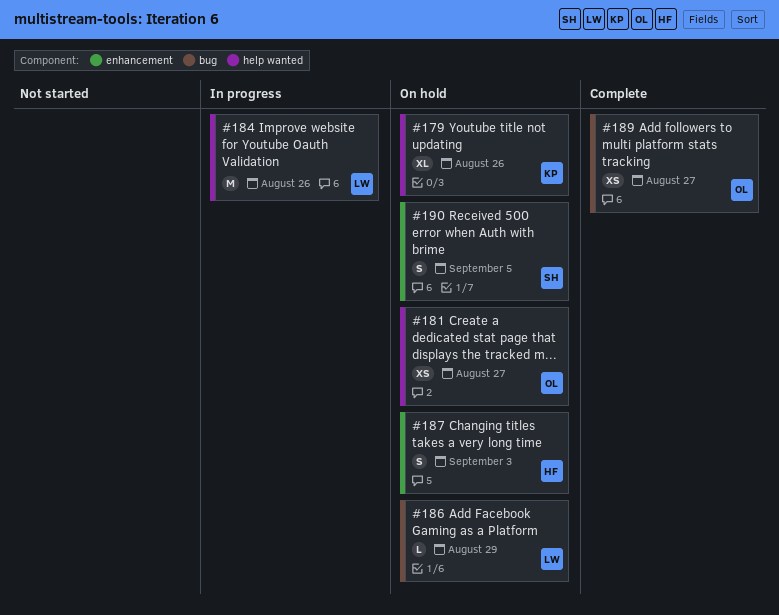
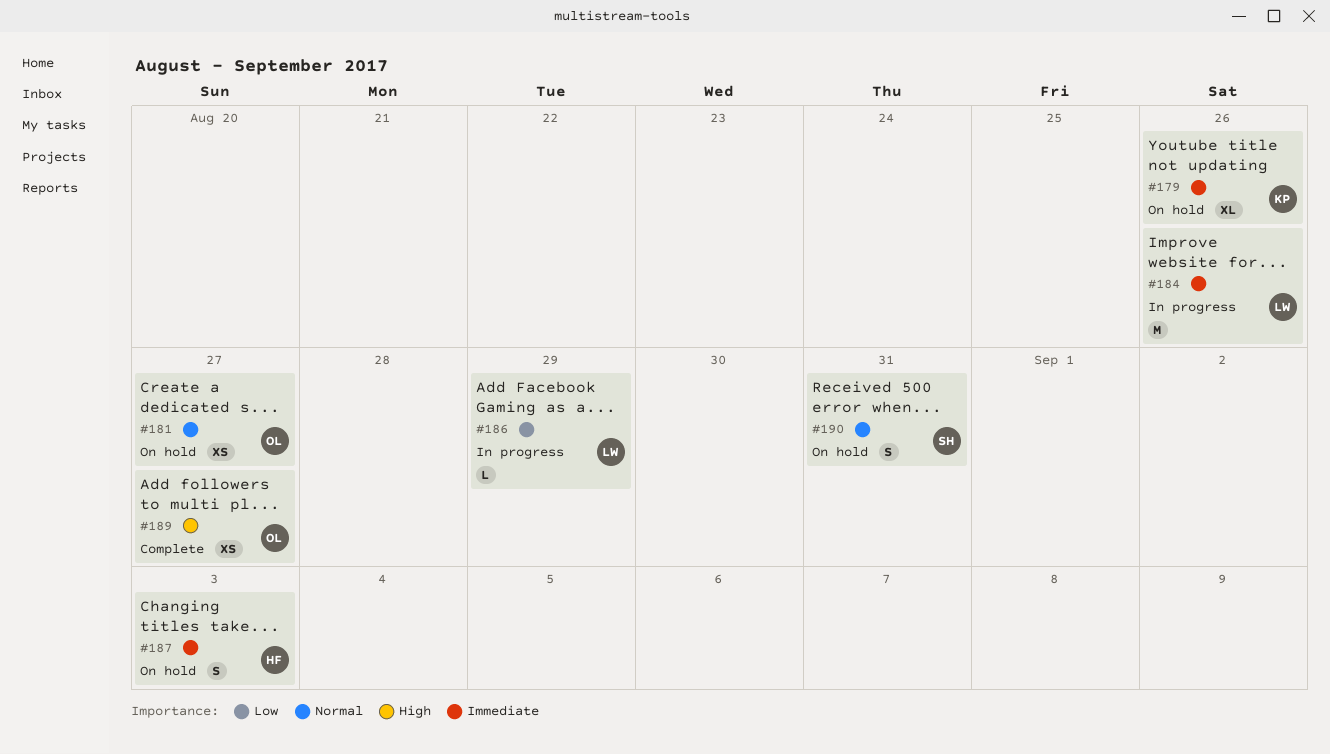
#186, status: On hold -> In progress
#190, due: Sep 5 -> Aug 31

